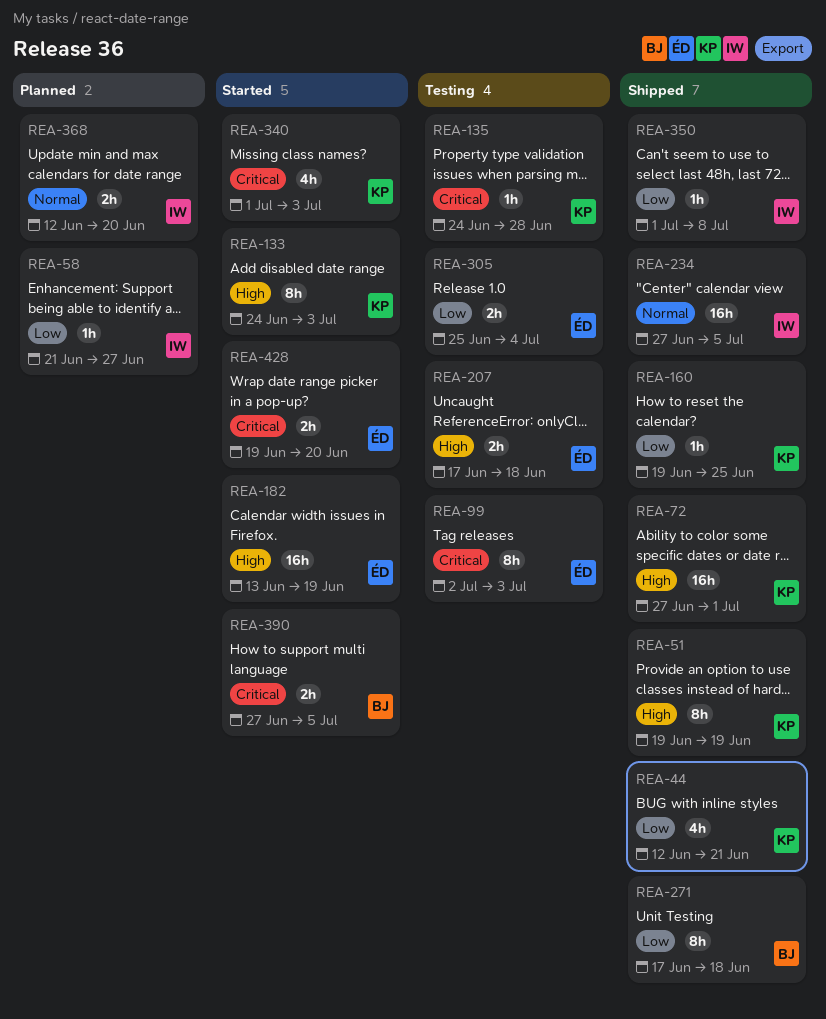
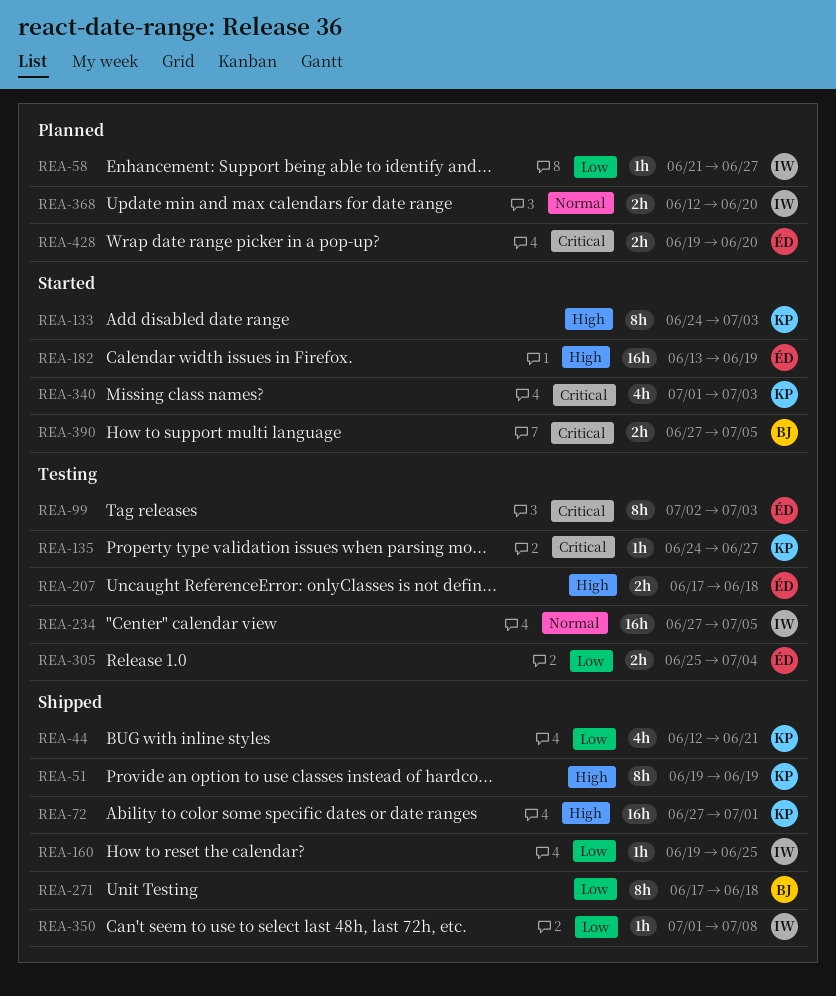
REA-135, due: Jun 28 -> Jun 27
REA-160, owner: KP -> IW
REA-234, status: Shipped -> Testing
REA-428, status: Started -> Planned

